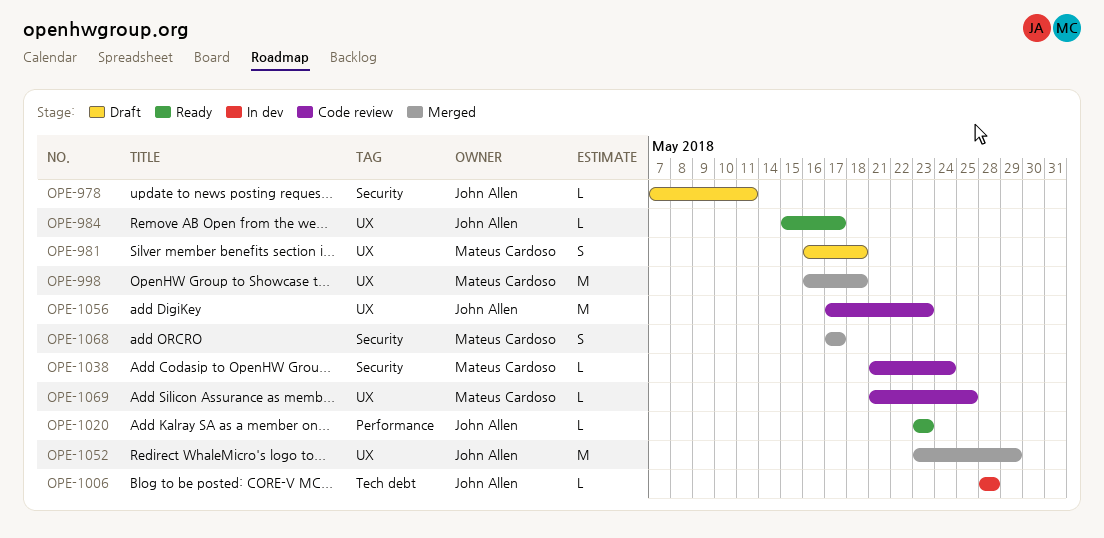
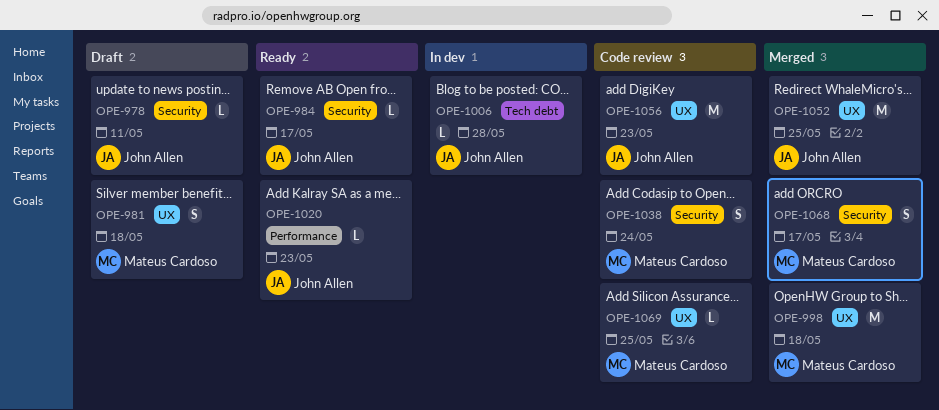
OPE-984, label: UX -> Security
OPE-1038, estimate: L -> S
OPE-1052, due: May 29 -> May 25

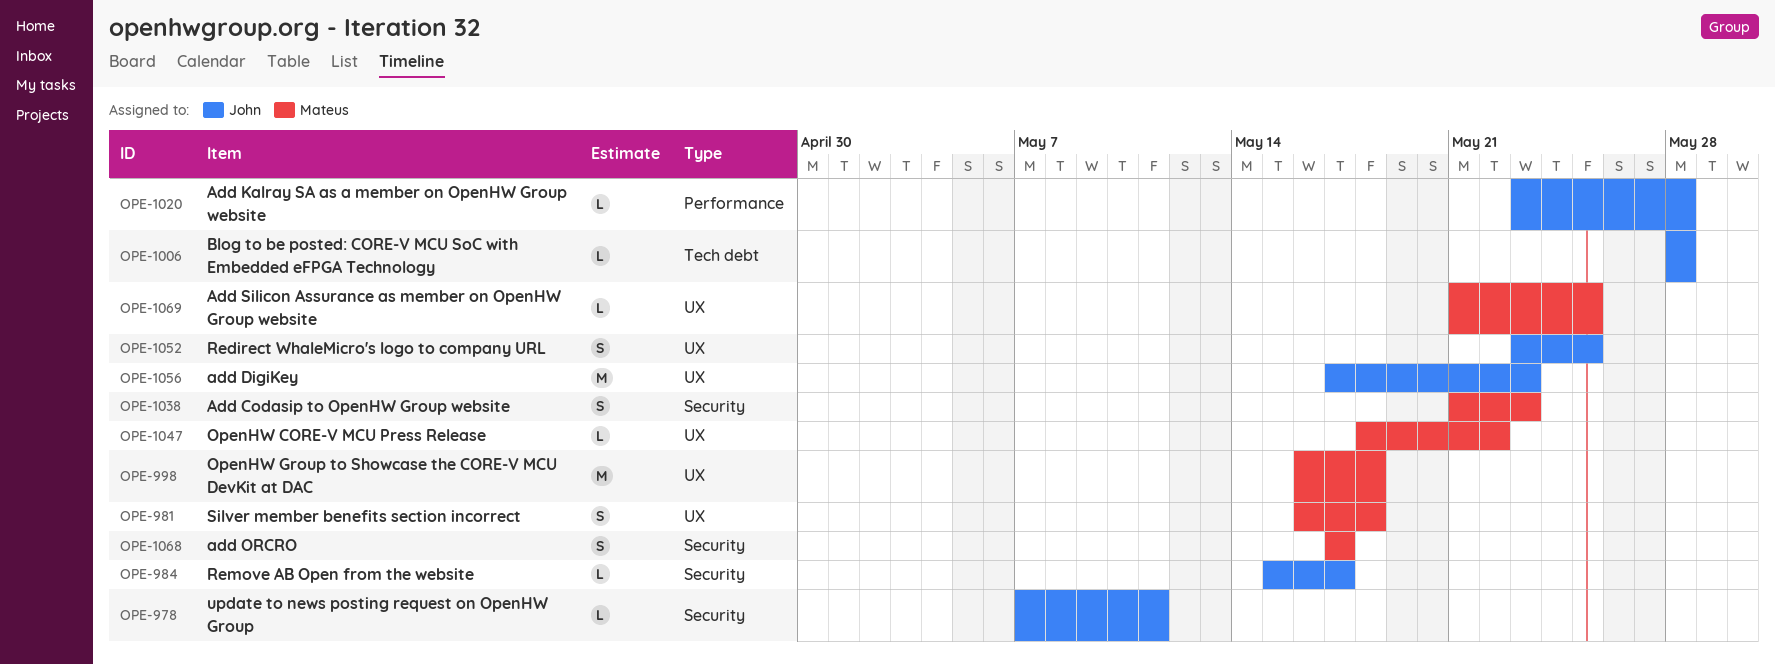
OPE-1020, due: May 23 -> May 28
OPE-1038, due: May 24 -> May 23
OPE-1047: none -> present
OPE-1052, estimate: M -> S

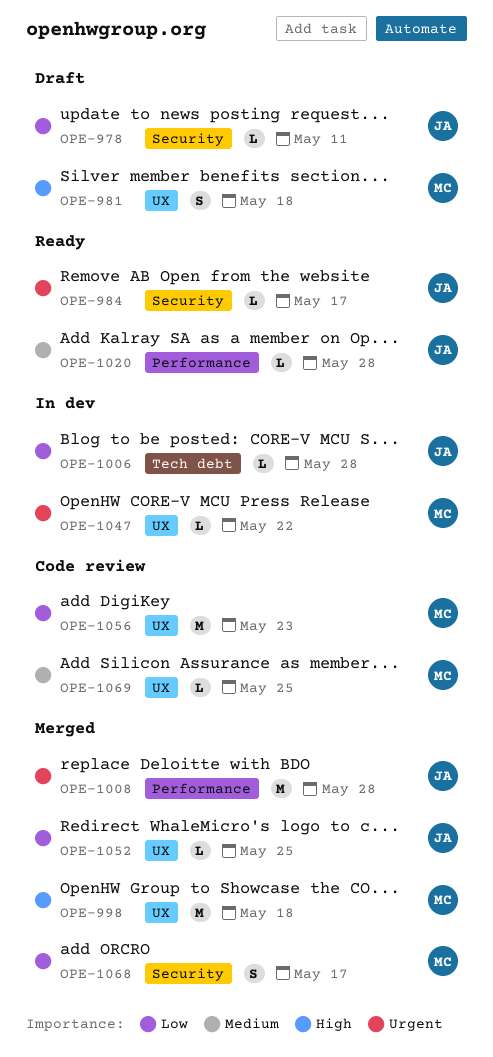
OPE-1008: none -> present
OPE-1038: present -> none
OPE-1052, estimate: S -> L
OPE-1056, owner: John -> Mateus

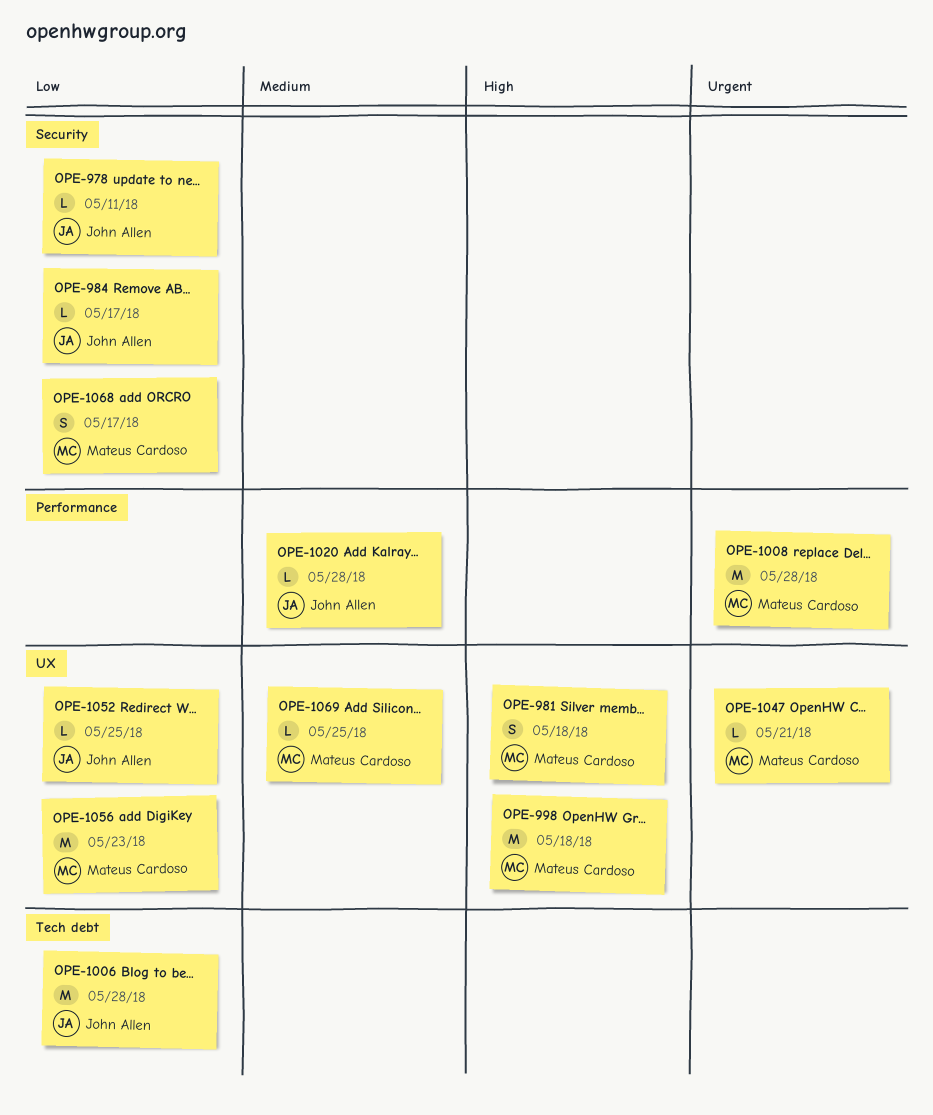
OPE-984, priority: Urgent -> Low
OPE-1006, estimate: L -> M
OPE-1008, owner: John Allen -> Mateus Cardoso
OPE-1047, due: May 22 -> May 21

